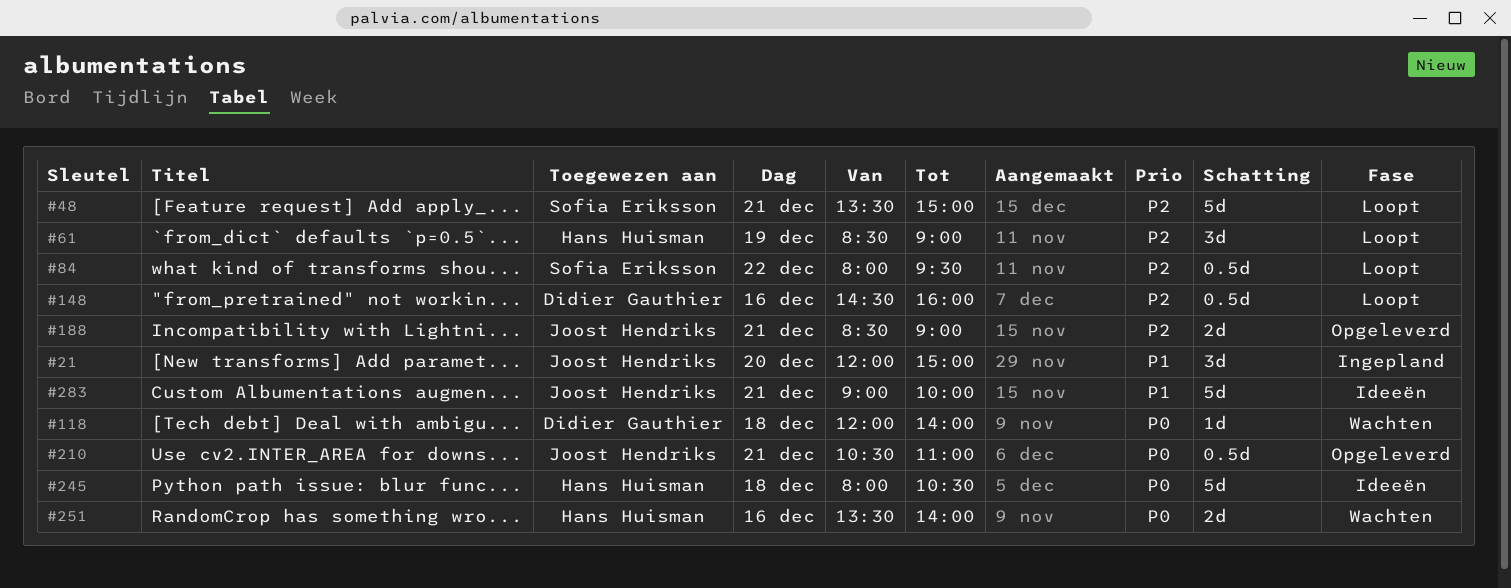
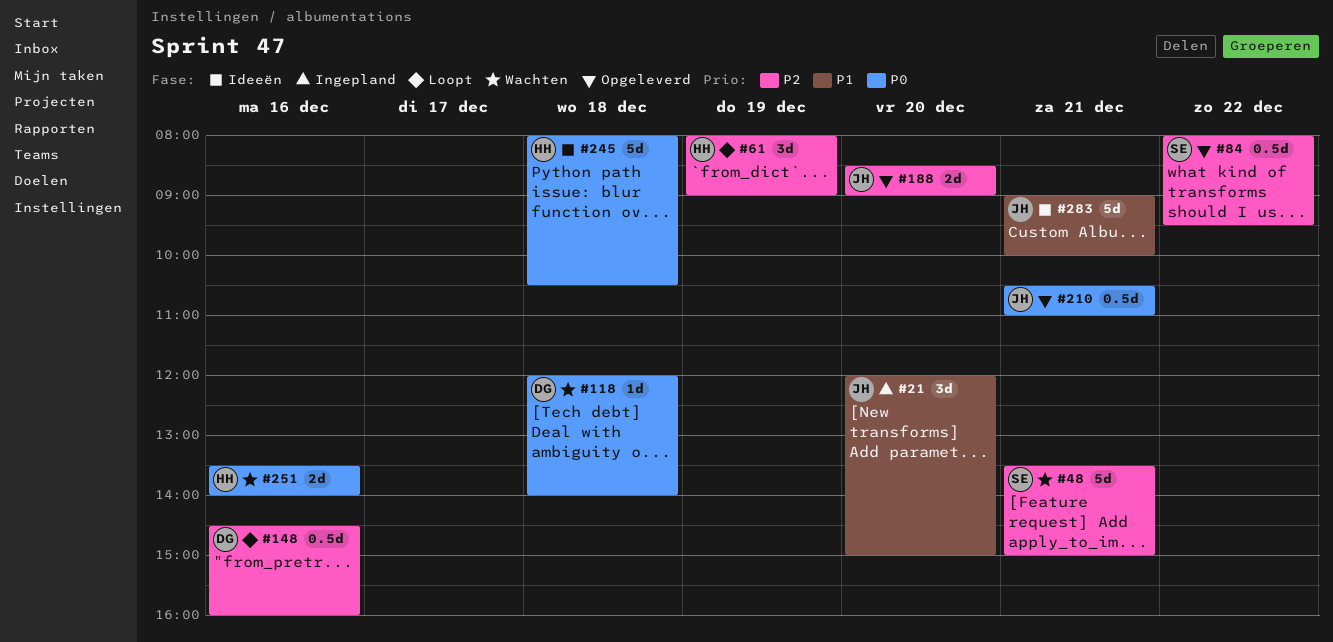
#48, status: Loopt -> Wachten
#61, begins: 08:30 -> 08:00
#84, status: Loopt -> Opgeleverd
#188, day: Dec 21 -> Dec 20

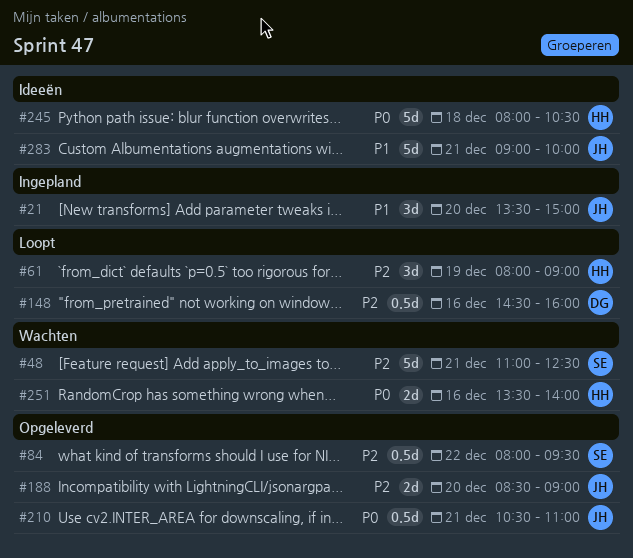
#21, begins: 12:00 -> 13:30
#48, begins: 13:30 -> 11:00
#48, ends: 15:00 -> 12:30
#118: present -> none

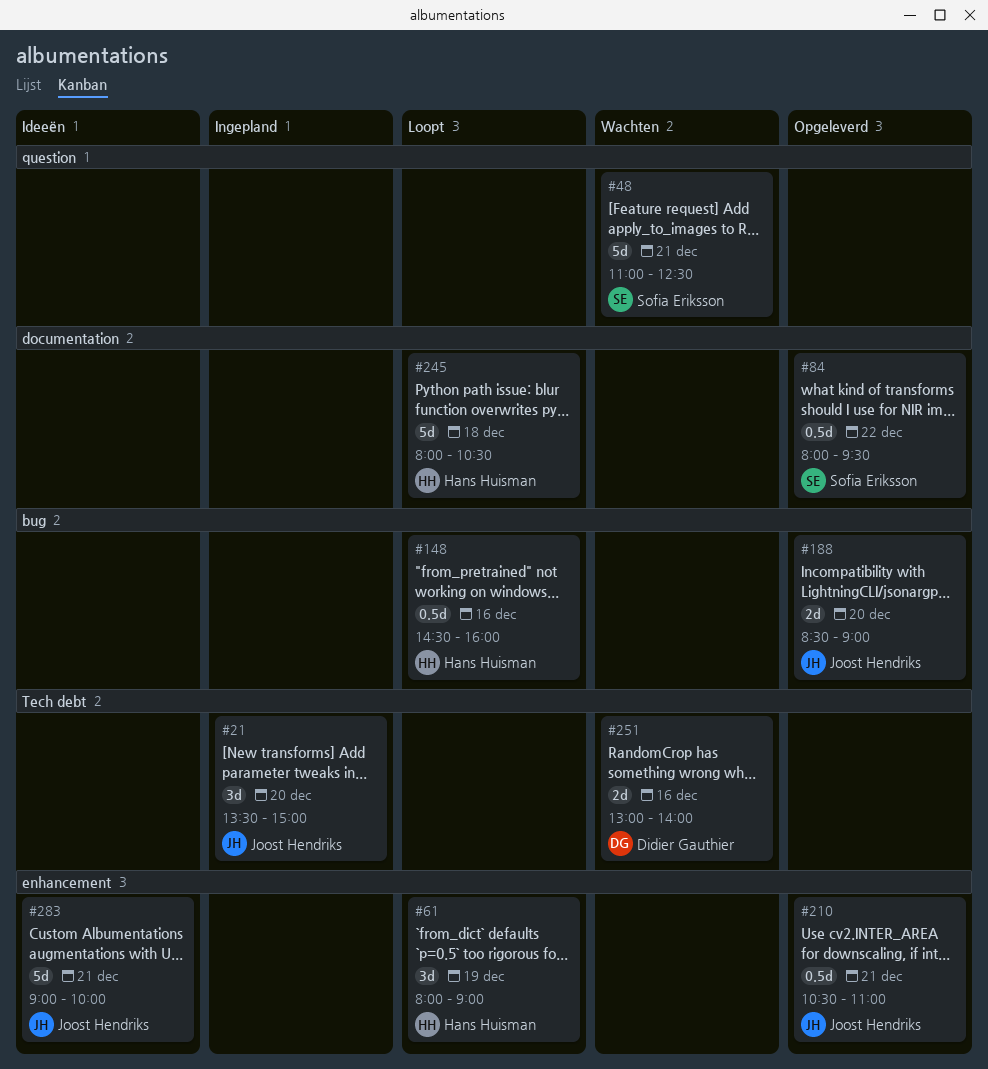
#148, owner: Didier Gauthier -> Hans Huisman
#245, status: Ideeën -> Loopt
#251, owner: Hans Huisman -> Didier Gauthier
#251, begins: 13:30 -> 13:00

